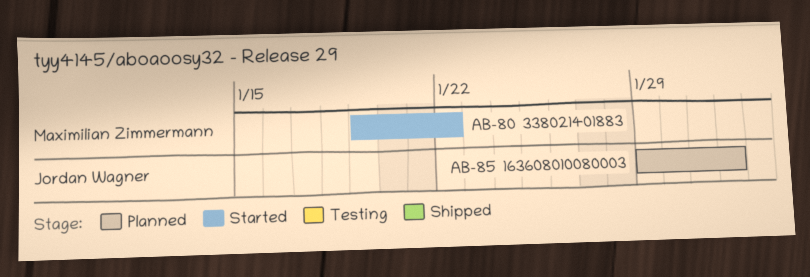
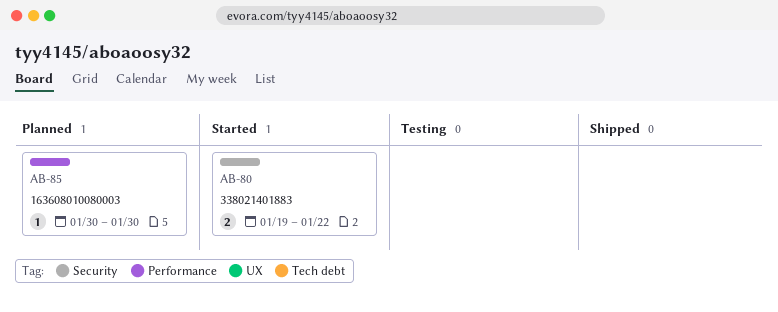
AB-85, start: Jan 29 -> Jan 30
AB-85, due: Feb 1 -> Jan 30

